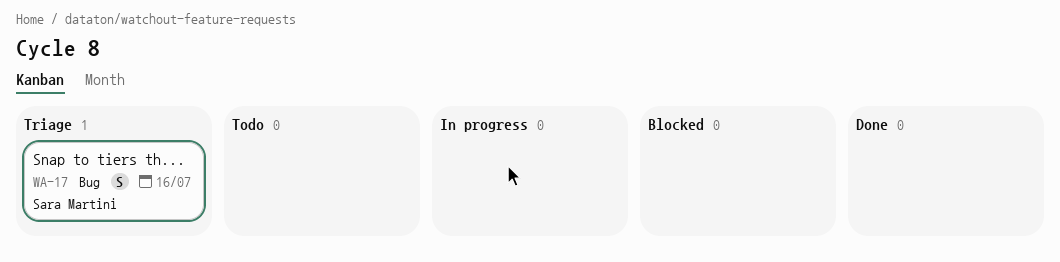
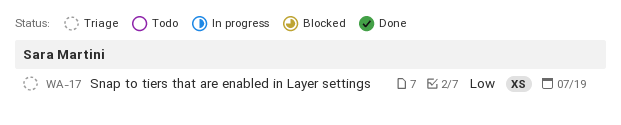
WA-17, estimate: S -> XS
WA-17, due: Jul 16 -> Jul 19

